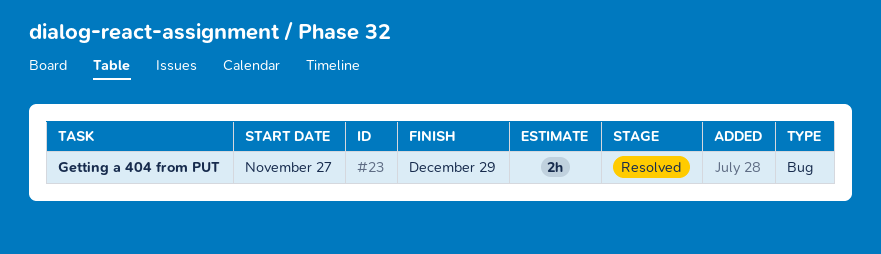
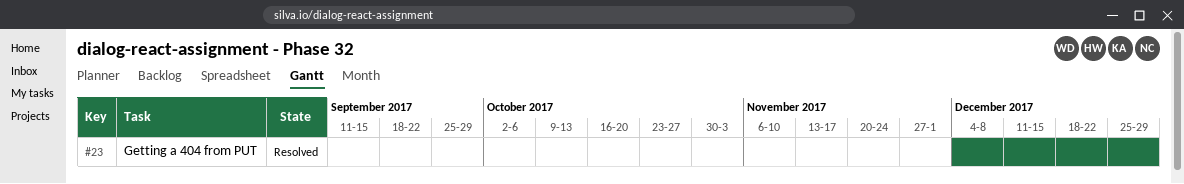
#23, start: Nov 27 -> Dec 4

